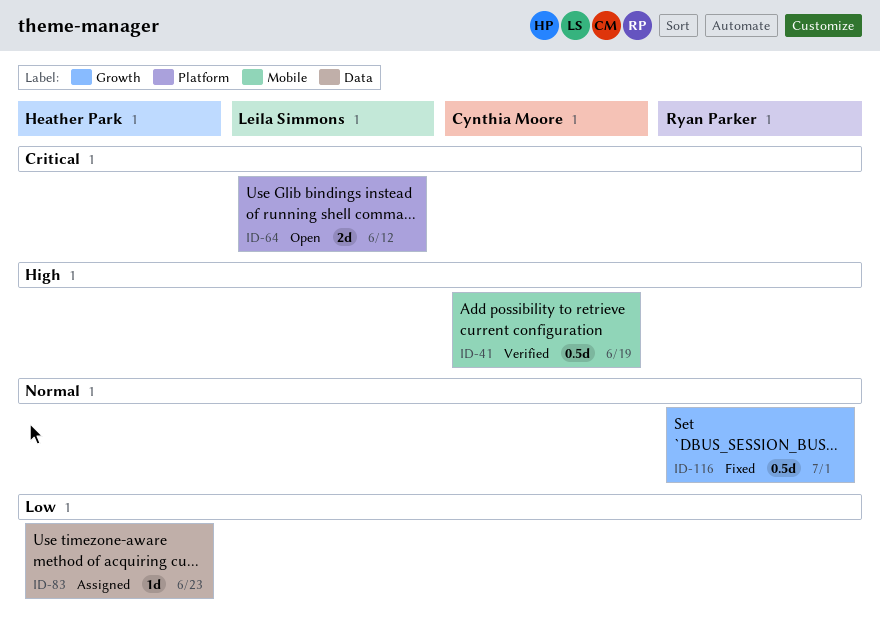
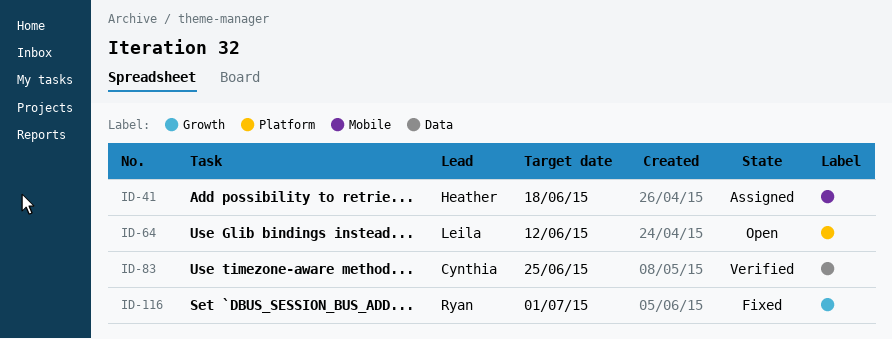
ID-41, status: Verified -> Assigned
ID-41, owner: Cynthia Moore -> Heather Park
ID-41, due: Jun 19 -> Jun 18
ID-83, status: Assigned -> Verified
ID-83, owner: Heather Park -> Cynthia Moore
ID-83, due: Jun 23 -> Jun 25

